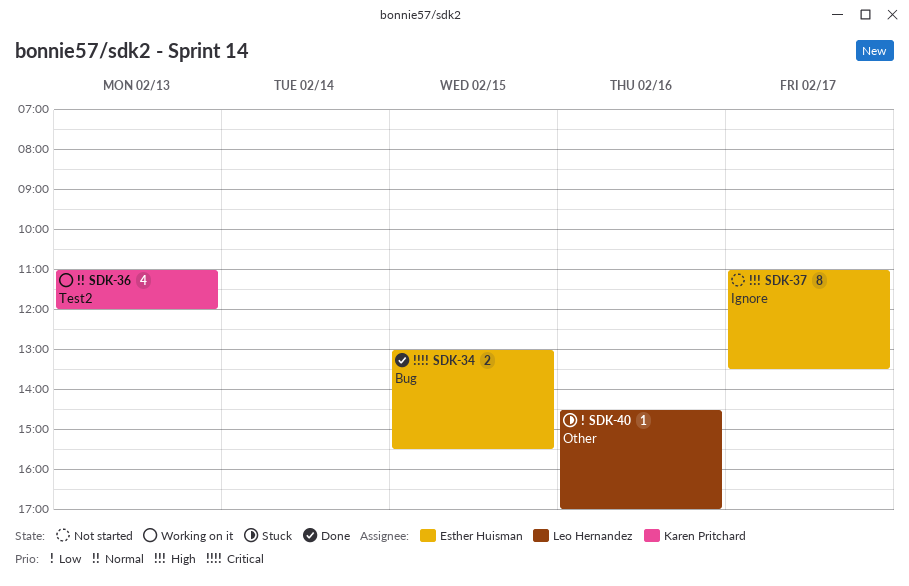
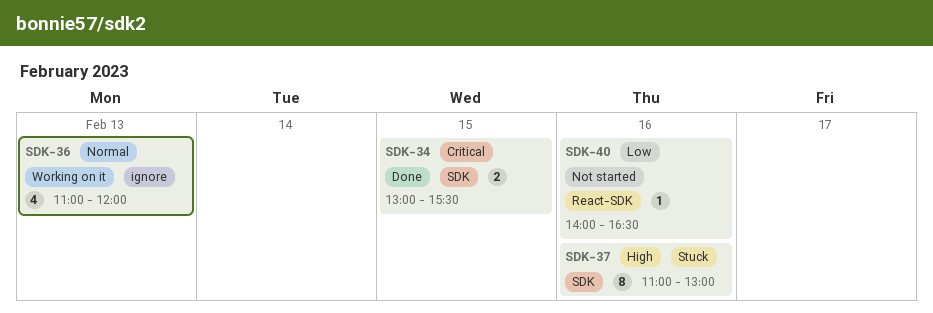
SDK-37, status: Not started -> Stuck
SDK-37, day: Feb 17 -> Feb 16
SDK-37, ends: 13:30 -> 13:00
SDK-40, status: Stuck -> Not started
SDK-40, begins: 14:30 -> 14:00
SDK-40, ends: 17:00 -> 16:30

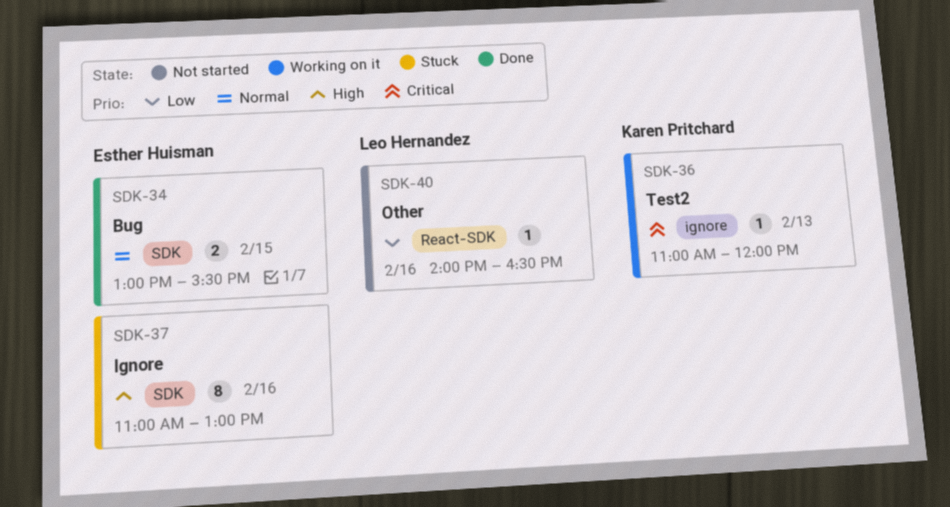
SDK-34, priority: Critical -> Normal
SDK-36, priority: Normal -> Critical
SDK-36, estimate: 4 -> 1

